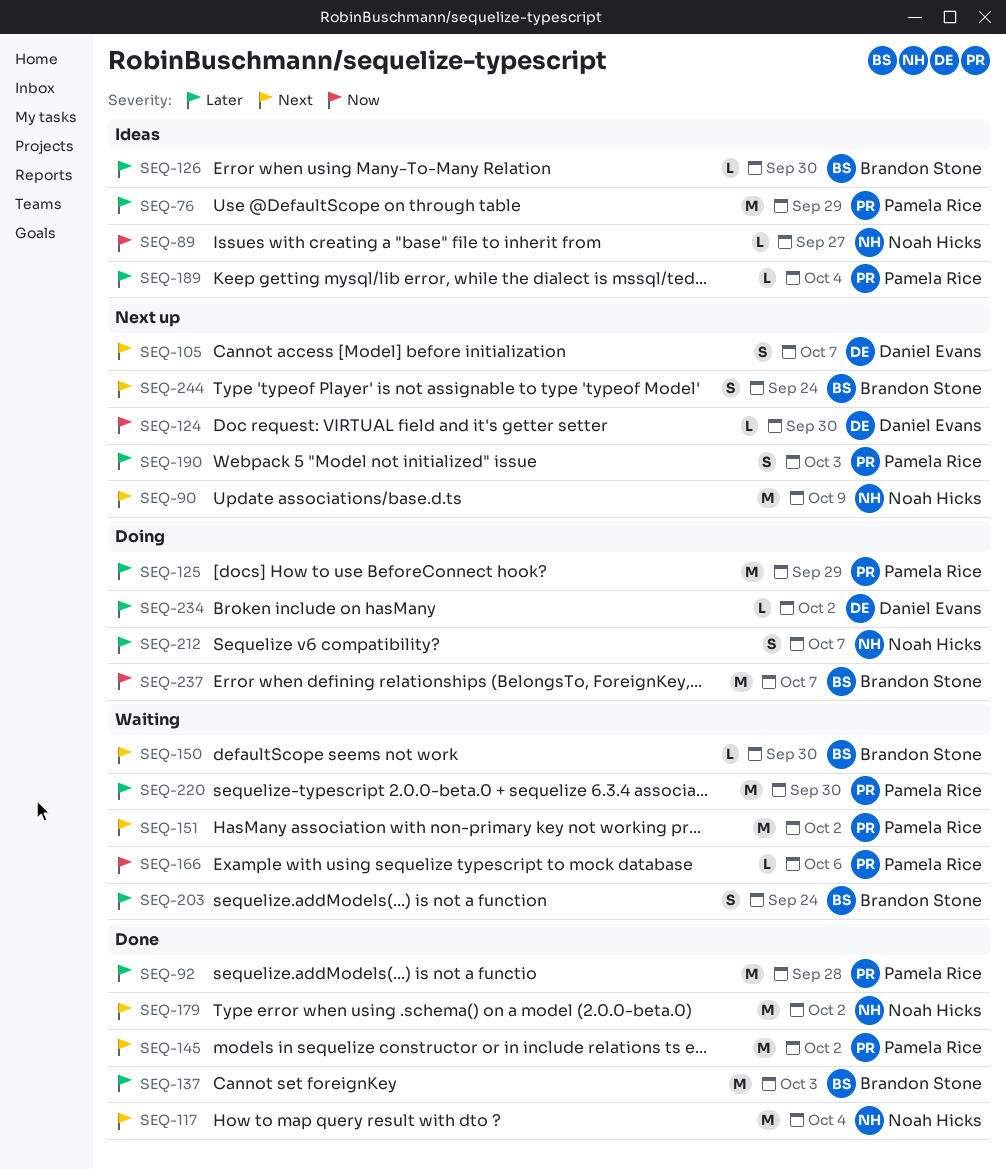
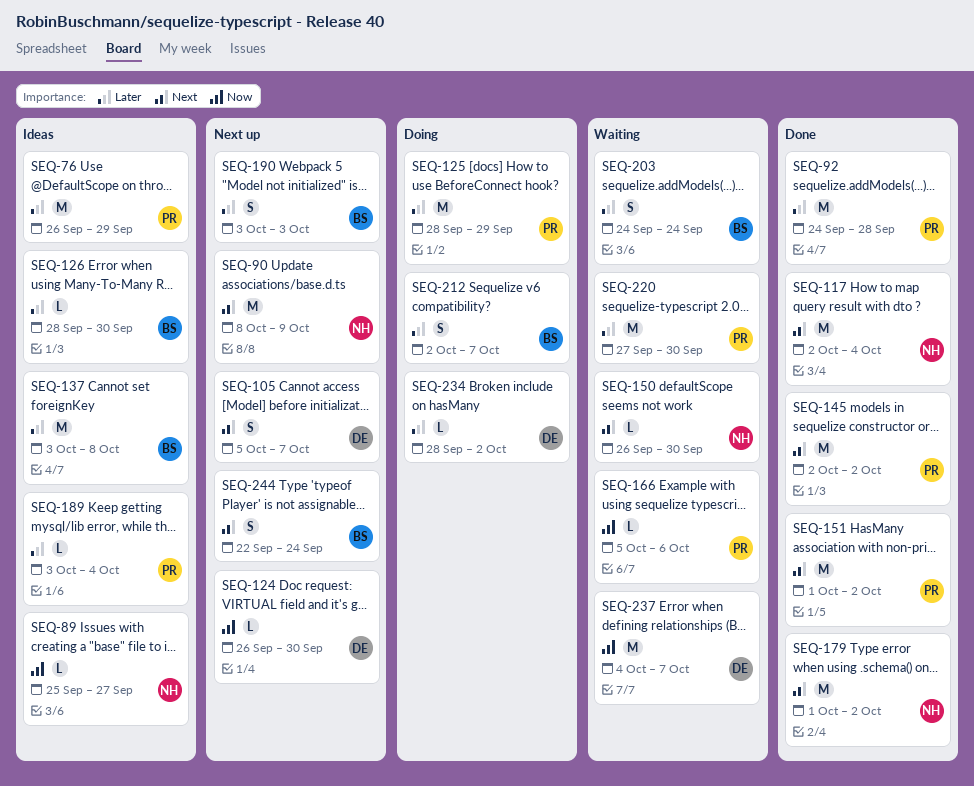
SEQ-137, status: Done -> Ideas
SEQ-137, due: Oct 3 -> Oct 8
SEQ-150, owner: Brandon Stone -> Noah Hicks
SEQ-151, status: Waiting -> Done
SEQ-190, owner: Pamela Rice -> Brandon Stone
SEQ-212, owner: Noah Hicks -> Brandon Stone
SEQ-237, status: Doing -> Waiting
SEQ-237, owner: Brandon Stone -> Daniel Evans

